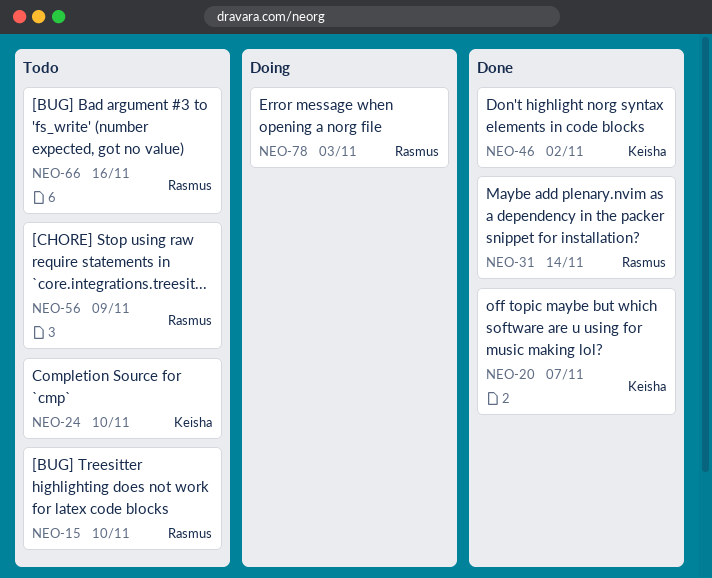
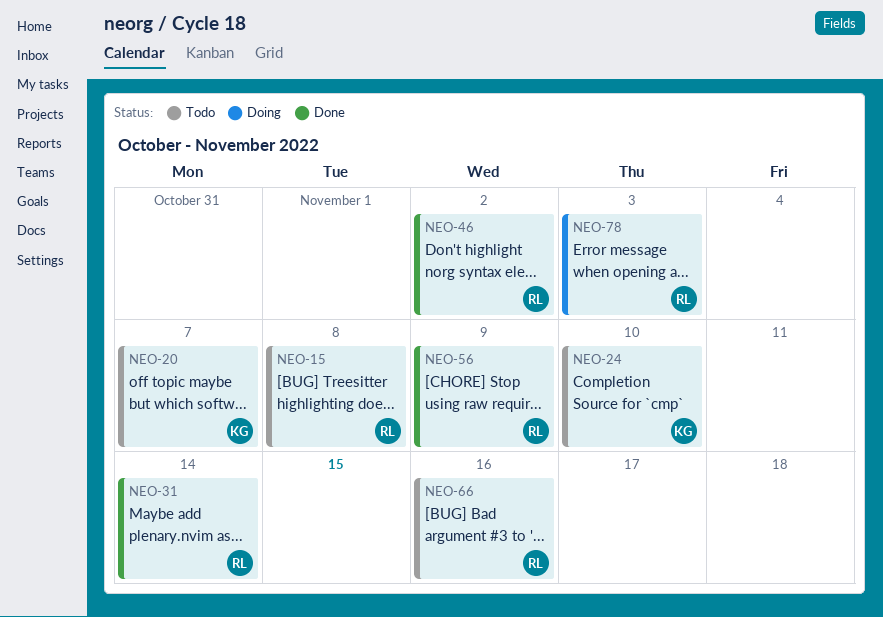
NEO-15, due: Nov 10 -> Nov 8
NEO-20, status: Done -> Todo
NEO-46, owner: Keisha -> Rasmus
NEO-56, status: Todo -> Done

